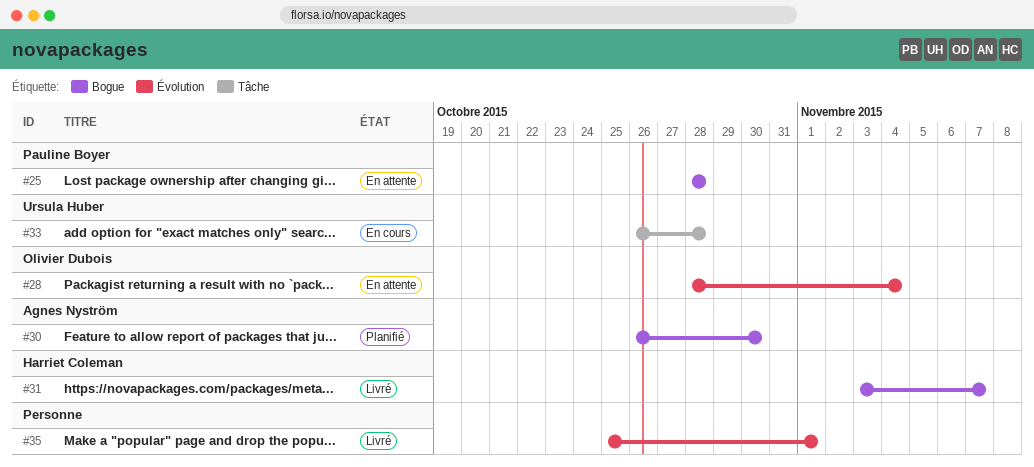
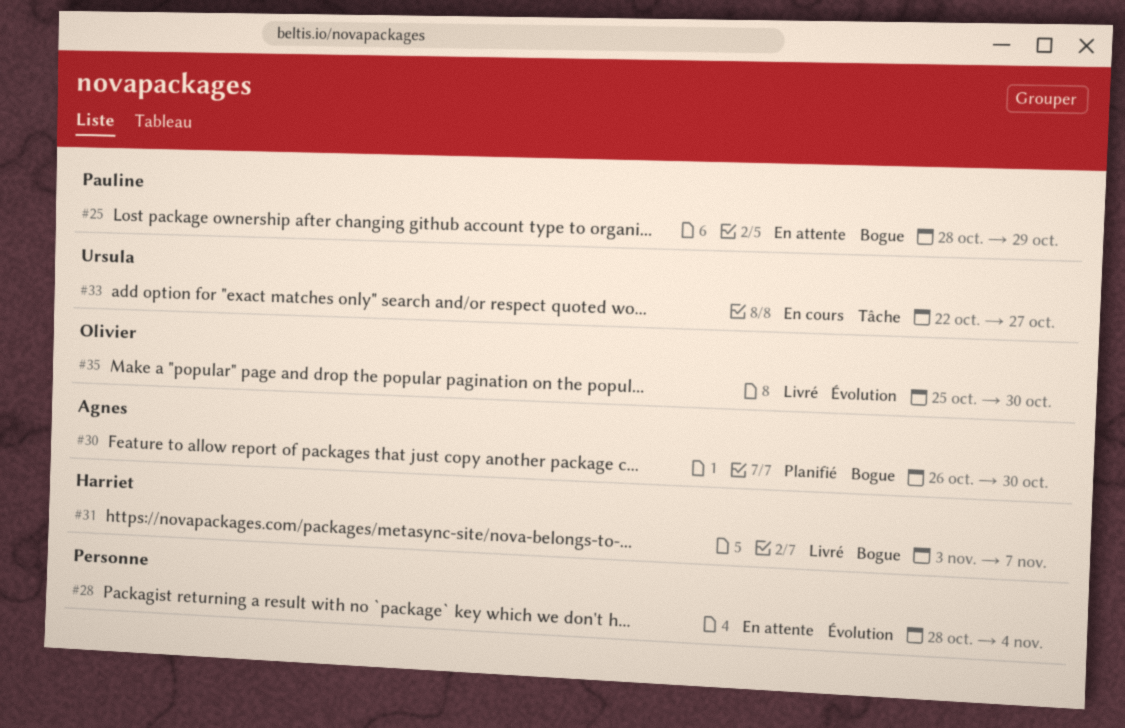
#25, due: Oct 28 -> Oct 29
#28, owner: Olivier Dubois -> none
#33, start: Oct 26 -> Oct 22
#33, due: Oct 28 -> Oct 27
#35, owner: none -> Olivier Dubois
#35, due: Nov 1 -> Oct 30

